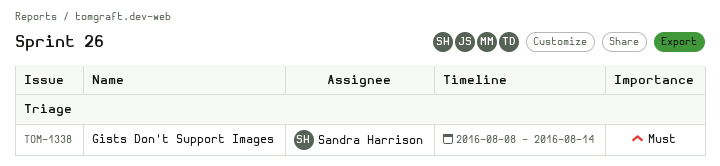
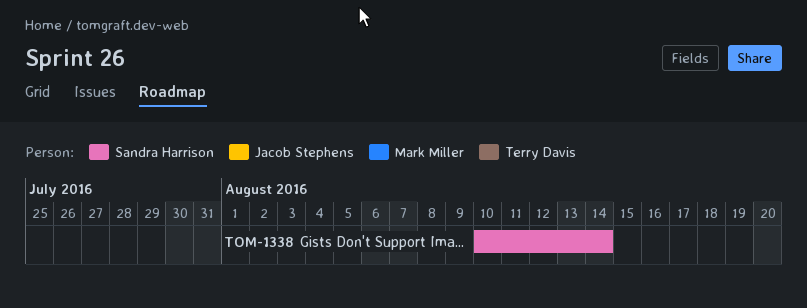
TOM-1338, start: Aug 8 -> Aug 10

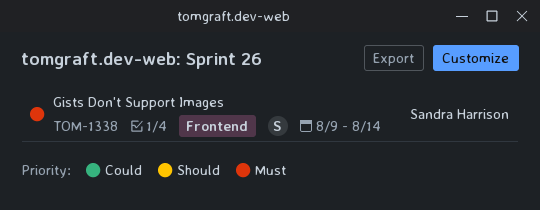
TOM-1338, start: Aug 10 -> Aug 9

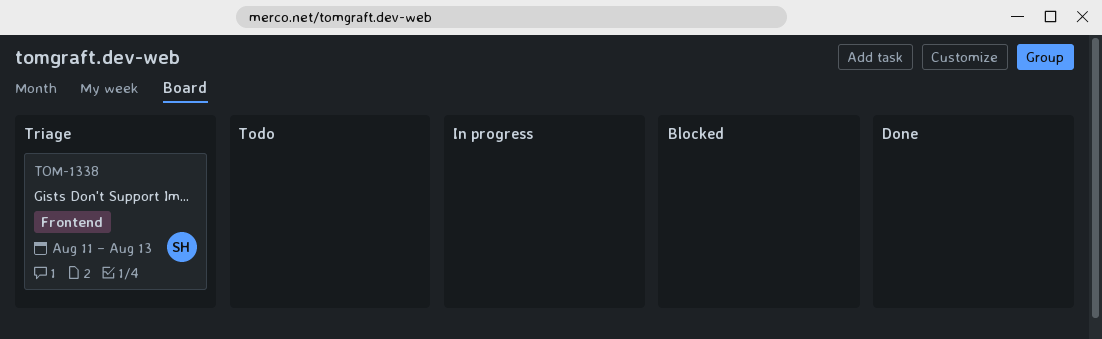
TOM-1338, start: Aug 9 -> Aug 11
TOM-1338, due: Aug 14 -> Aug 13

